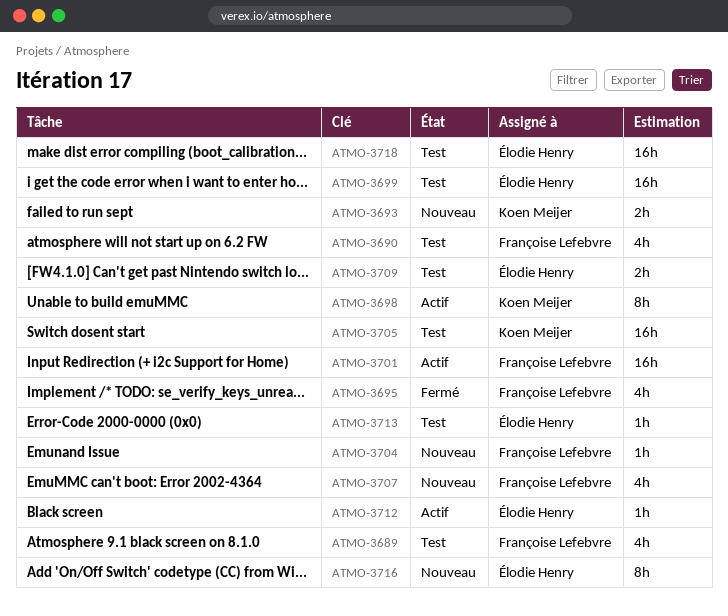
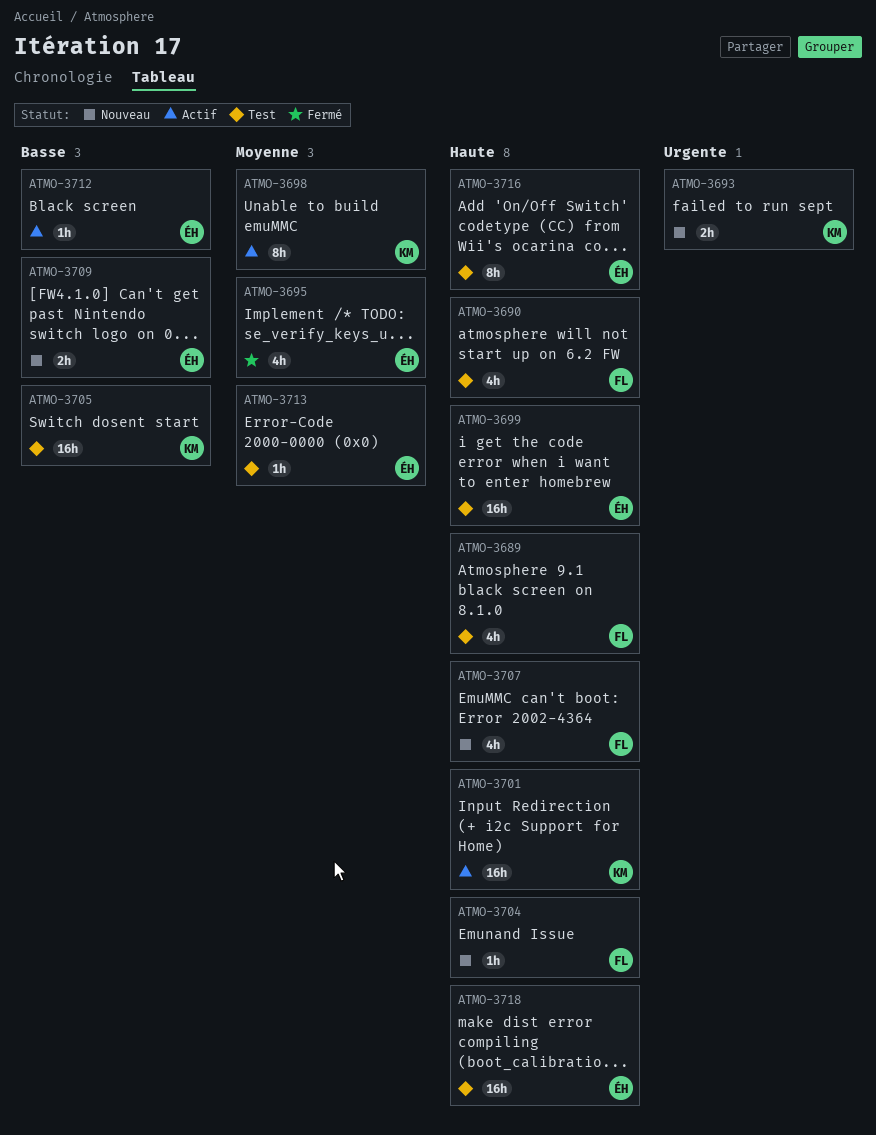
ATMO-3695, owner: Françoise Lefebvre -> Élodie Henry
ATMO-3701, owner: Françoise Lefebvre -> Koen Meijer
ATMO-3709, status: Test -> Nouveau
ATMO-3716, status: Nouveau -> Test

